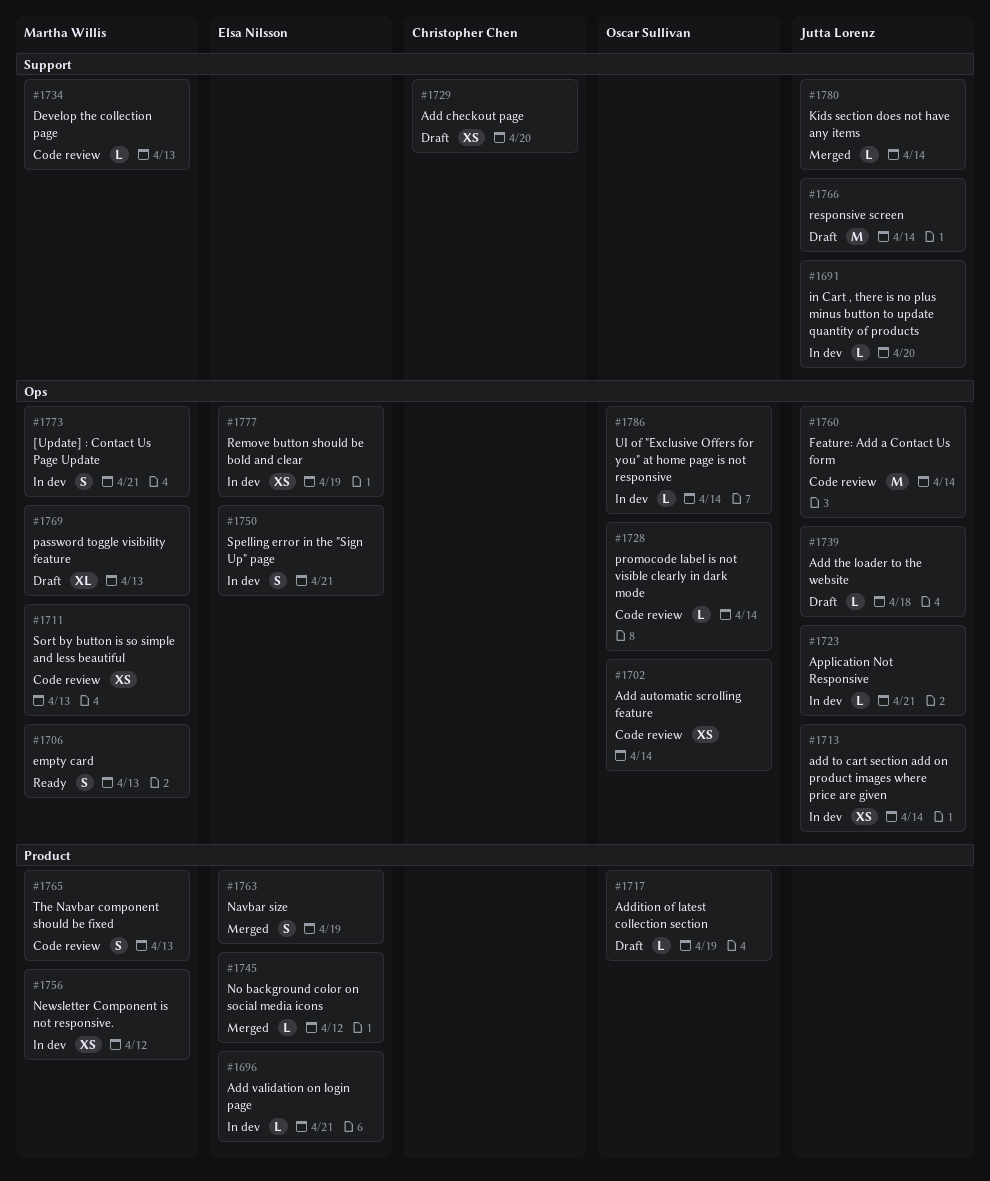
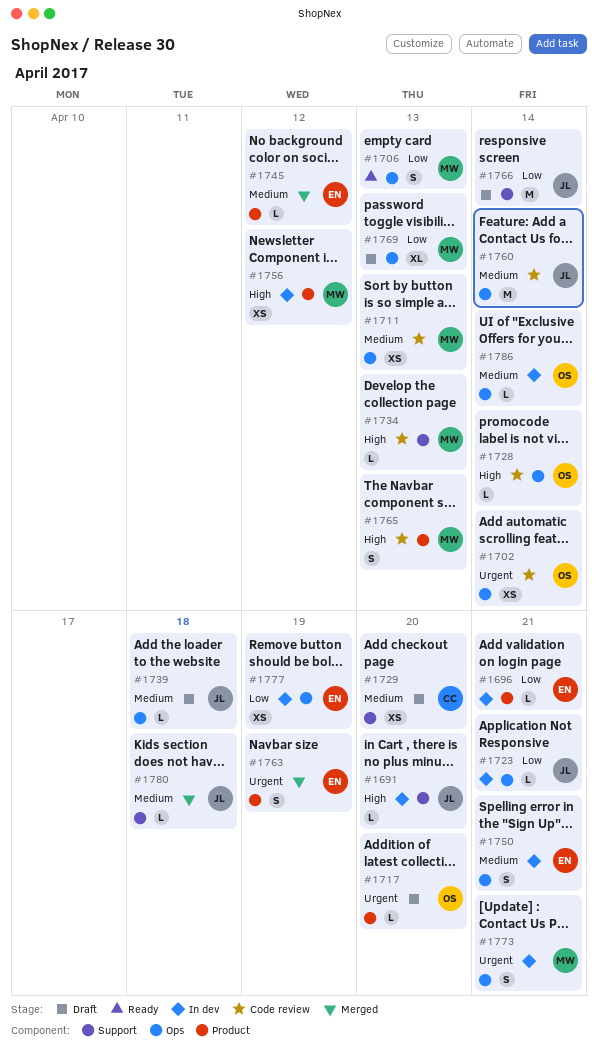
#1713: present -> none
#1717, due: Apr 19 -> Apr 20
#1780, due: Apr 14 -> Apr 18

